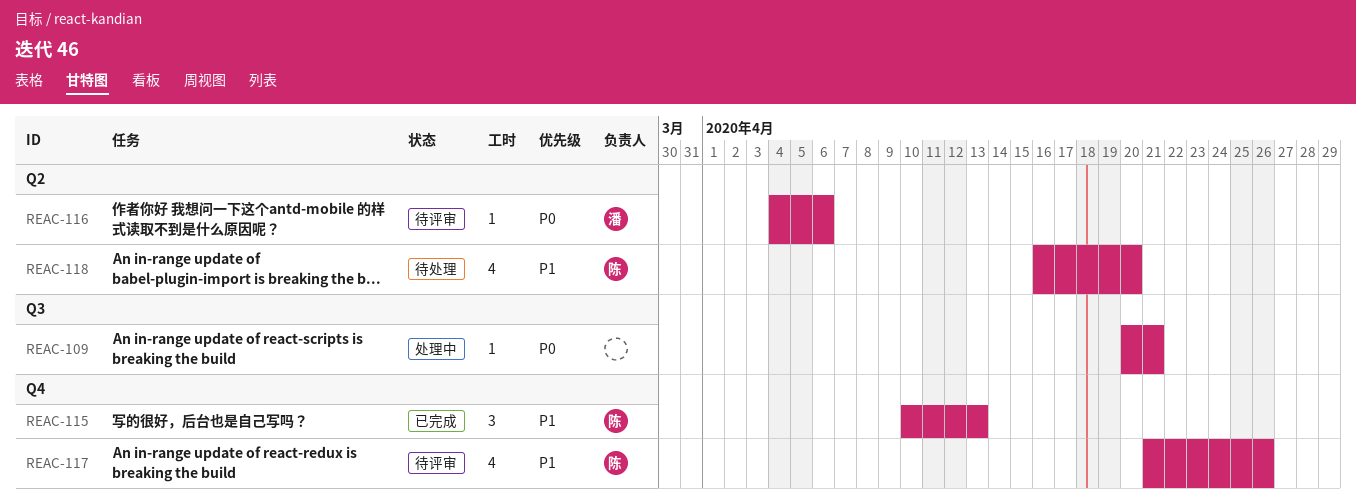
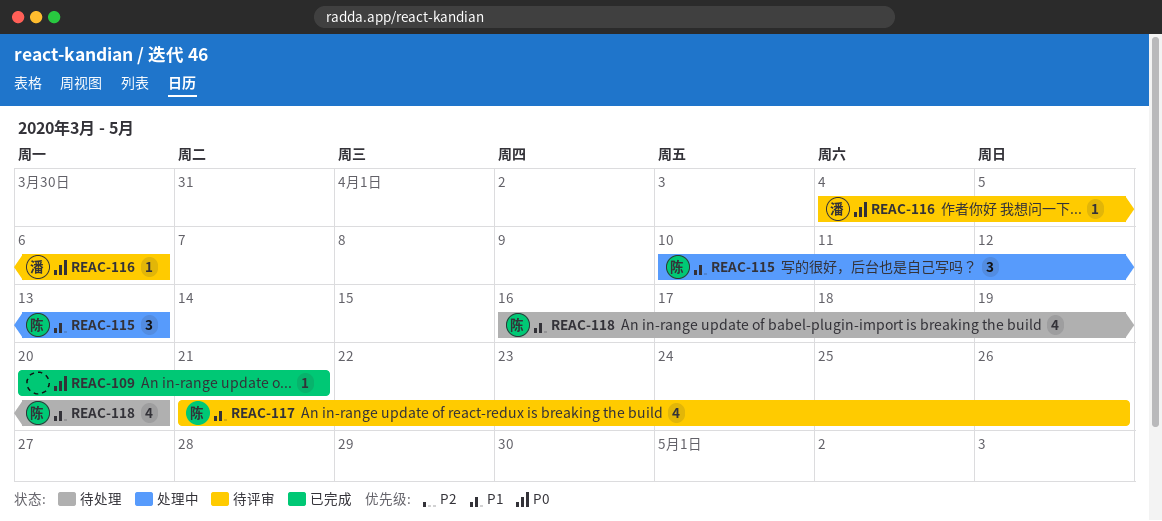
REAC-109, status: 处理中 -> 已完成
REAC-115, status: 已完成 -> 处理中

